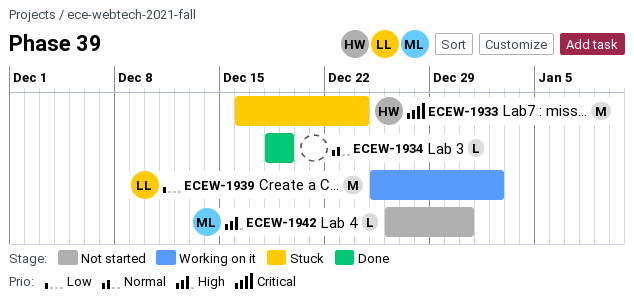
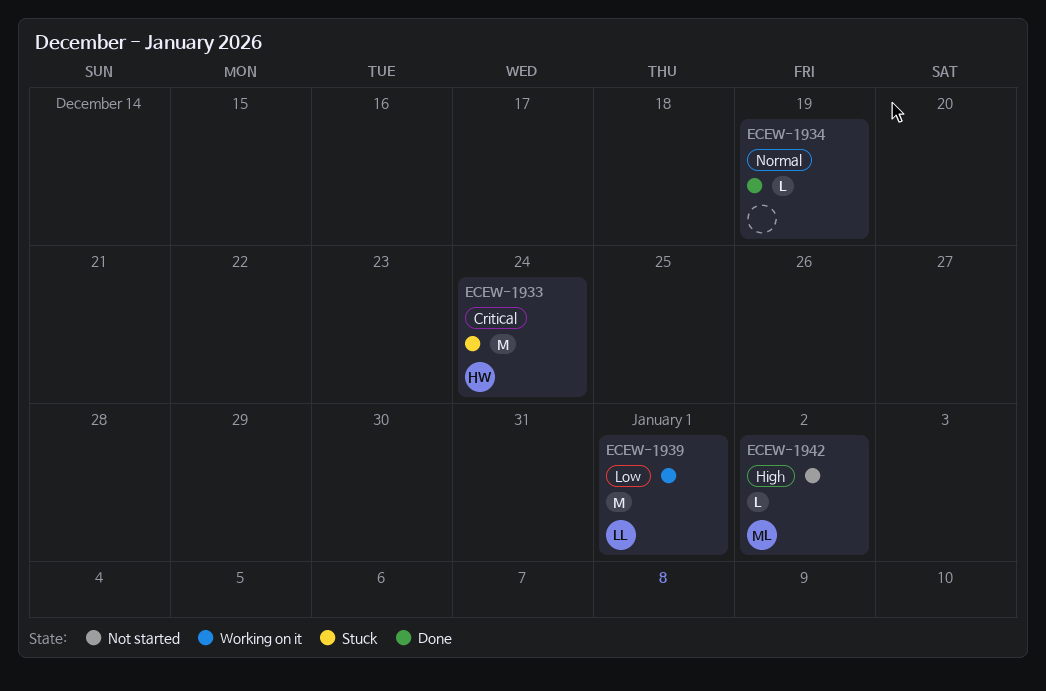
ECEW-1939, due: Jan 2 -> Jan 1
ECEW-1942, due: Dec 31 -> Jan 2

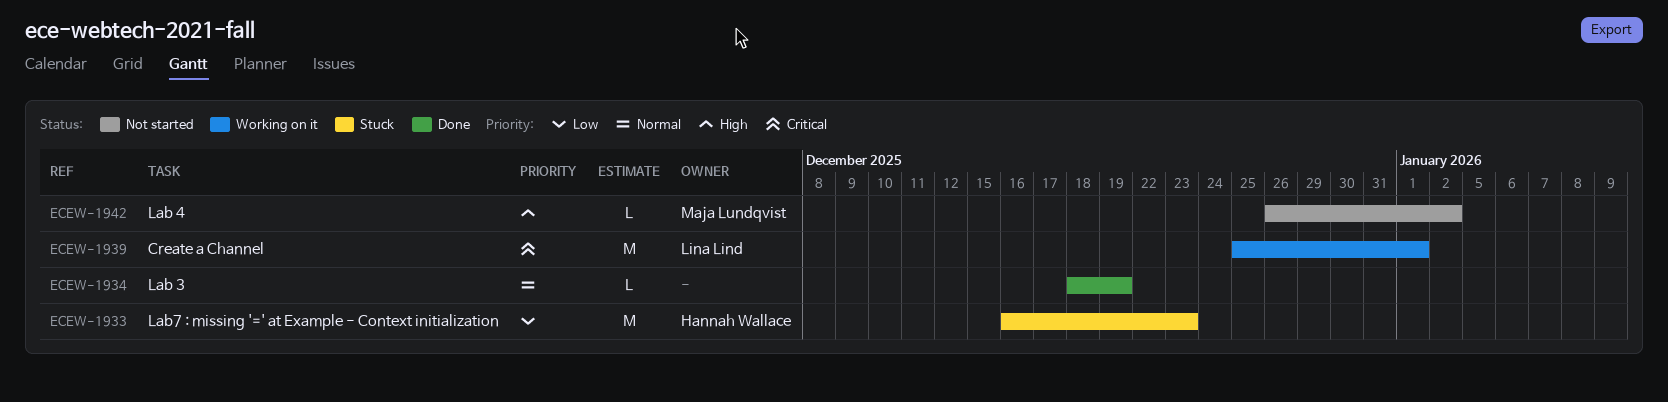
ECEW-1933, priority: Critical -> Low
ECEW-1933, due: Dec 24 -> Dec 23
ECEW-1939, priority: Low -> Critical

